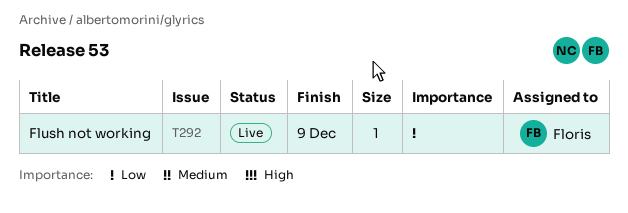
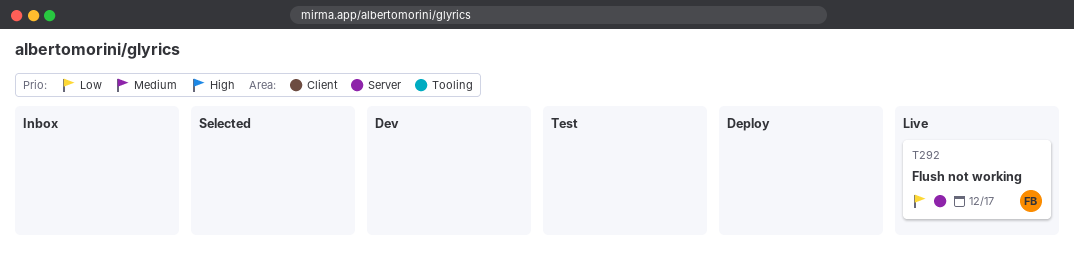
T292, due: Dec 9 -> Dec 17

